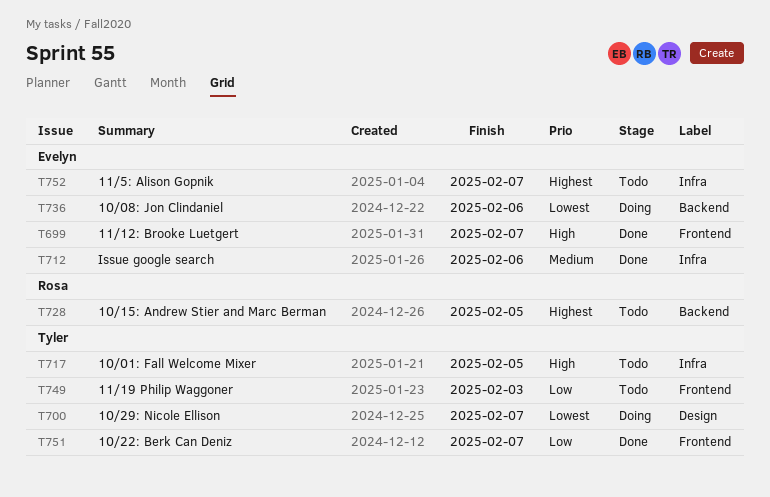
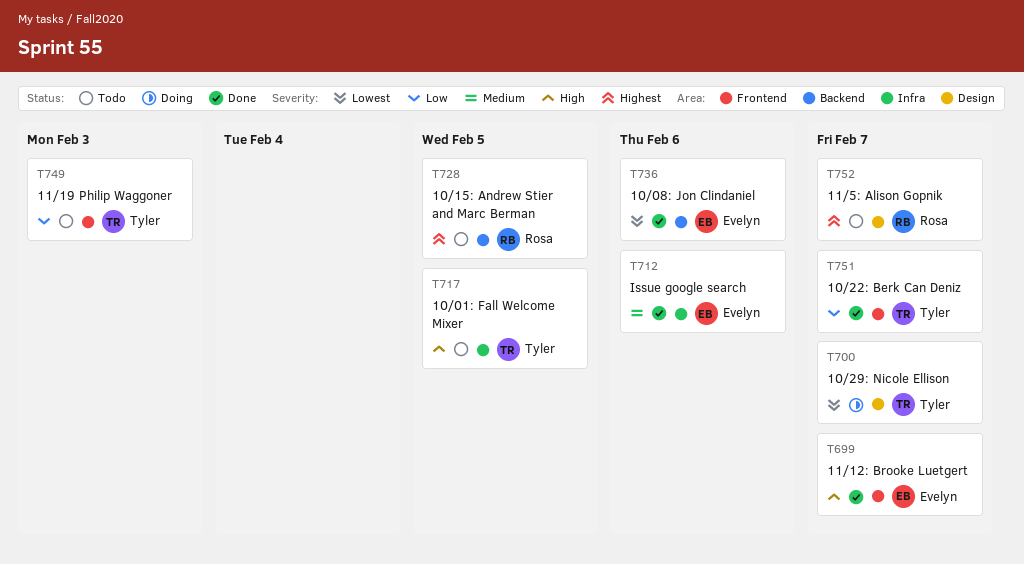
T736, status: Doing -> Done
T752, owner: Evelyn -> Rosa
T752, label: Infra -> Design

